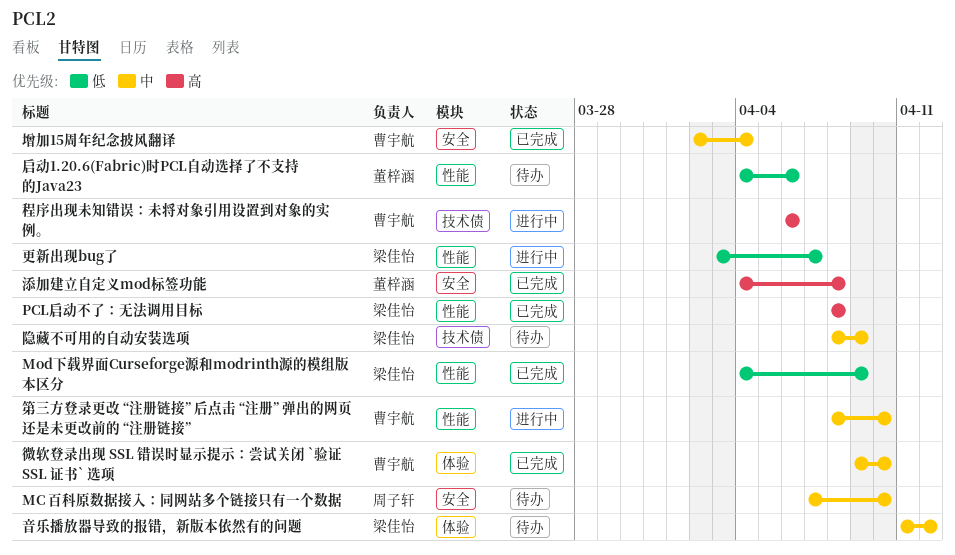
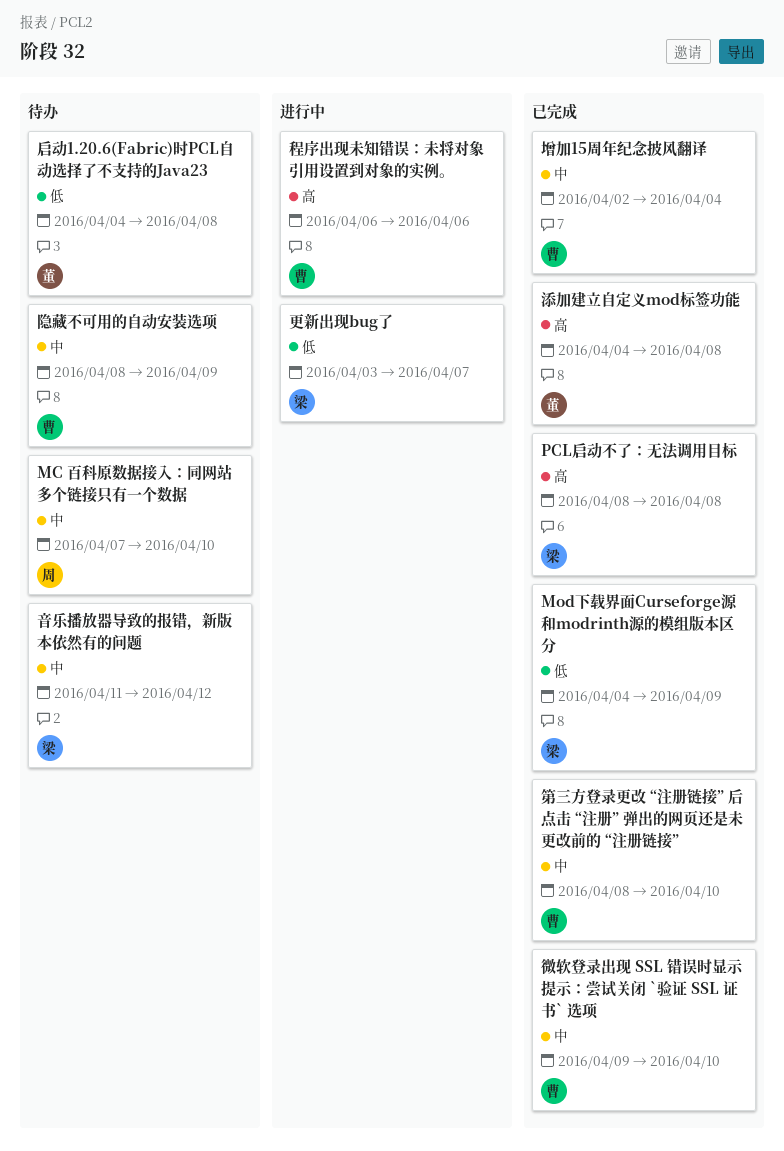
启动1.20.6(Fabric)时PCL自动选择了不支持的Java23, due: Apr 6 -> Apr 8
第三方登录更改 “注册链接” 后点击 “注册” 弹出的网页还是未更改前的 “注册链接”, status: 进行中 -> 已完成
隐藏不可用的自动安装选项, owner: 梁佳怡 -> 曹宇航

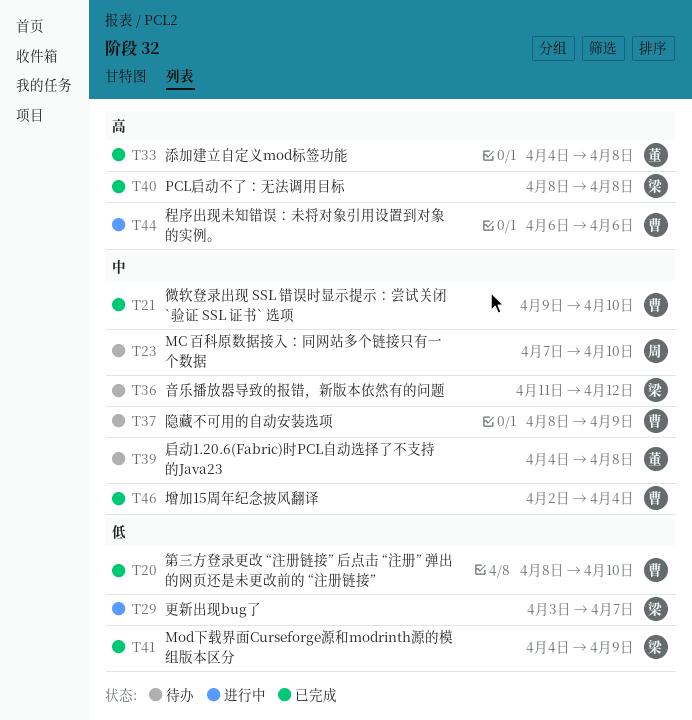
启动1.20.6(Fabric)时PCL自动选择了不支持的Java23, priority: 低 -> 中
第三方登录更改 “注册链接” 后点击 “注册” 弹出的网页还是未更改前的 “注册链接”, priority: 中 -> 低

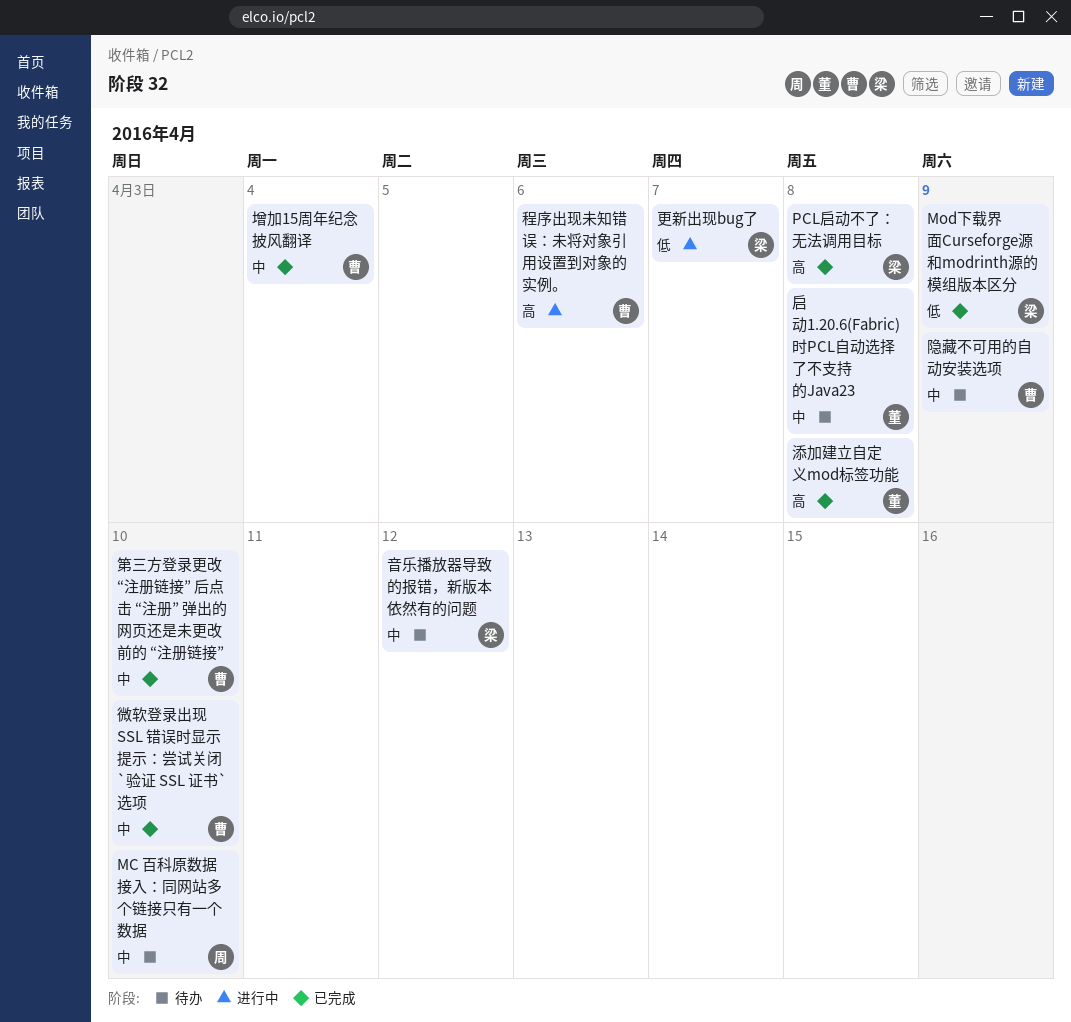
第三方登录更改 “注册链接” 后点击 “注册” 弹出的网页还是未更改前的 “注册链接”, priority: 低 -> 中

